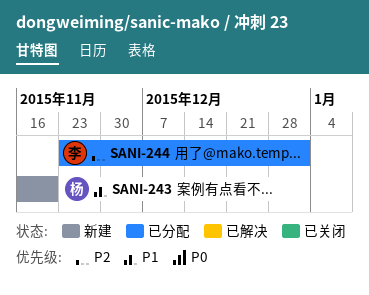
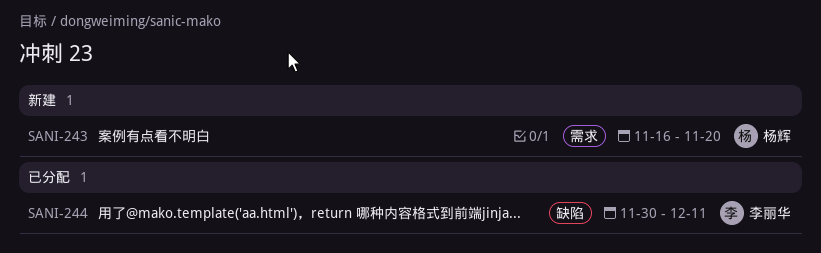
SANI-244, start: Nov 23 -> Nov 30
SANI-244, due: Jan 1 -> Dec 11

